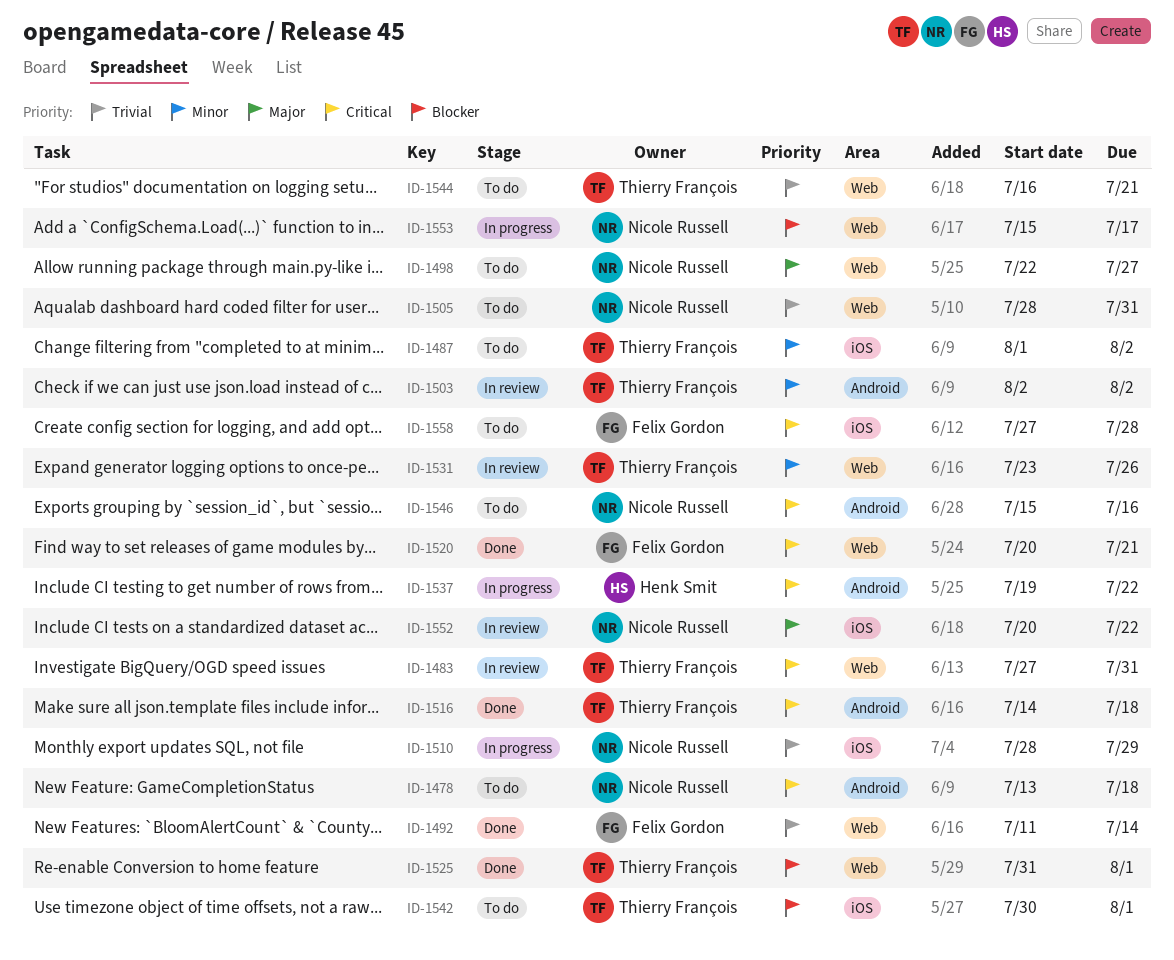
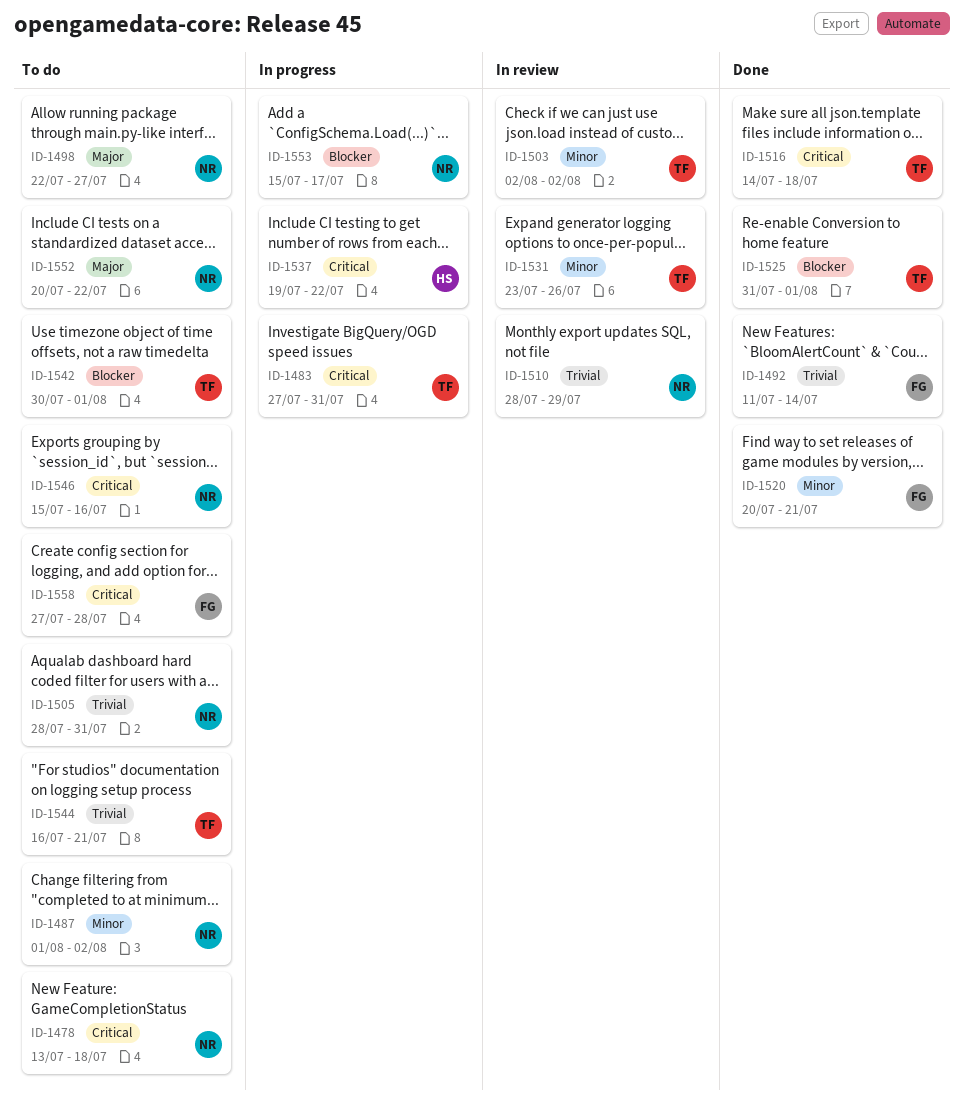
ID-1483, status: In review -> In progress
ID-1487, owner: Thierry François -> Nicole Russell
ID-1510, status: In progress -> In review
ID-1520, priority: Critical -> Minor
ID-1552, status: In review -> To do

